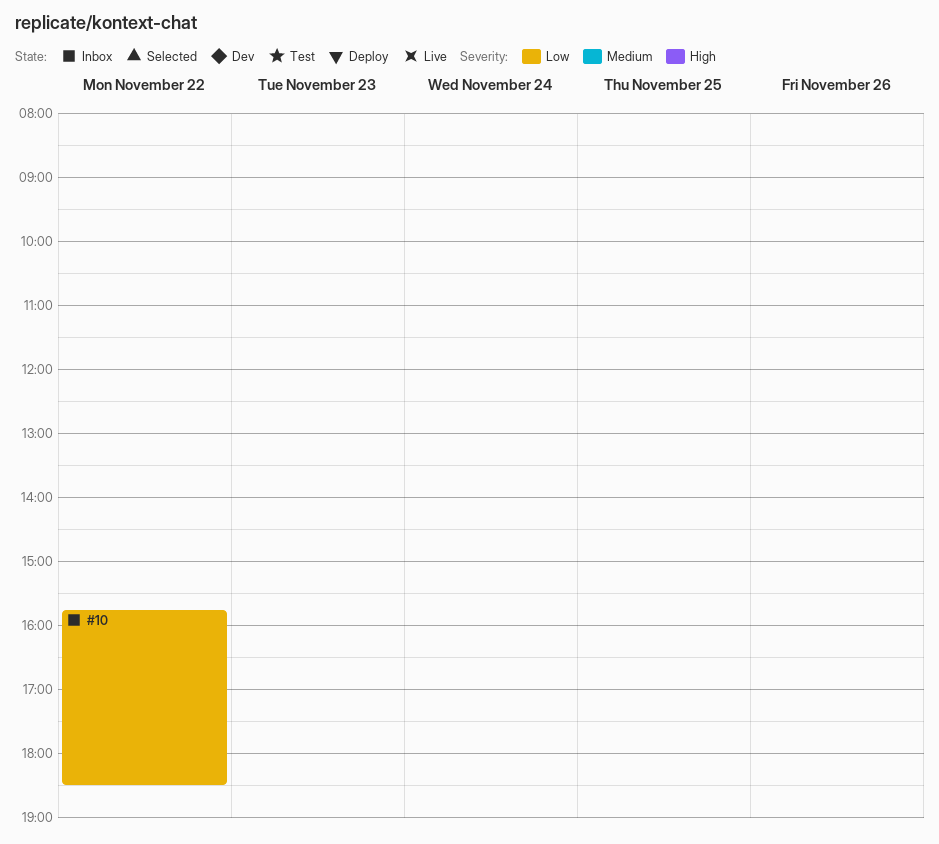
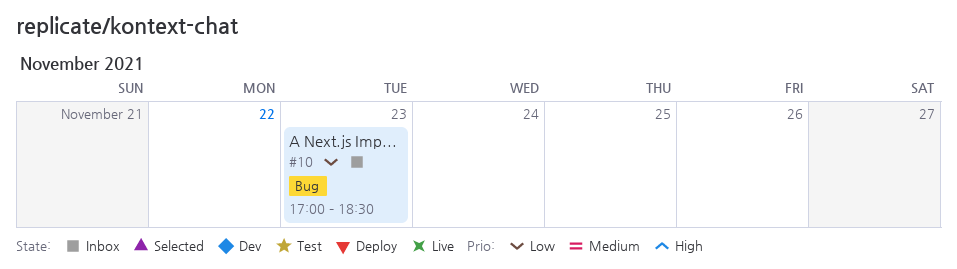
#10, day: Nov 22 -> Nov 23
#10, begins: 15:45 -> 17:00

